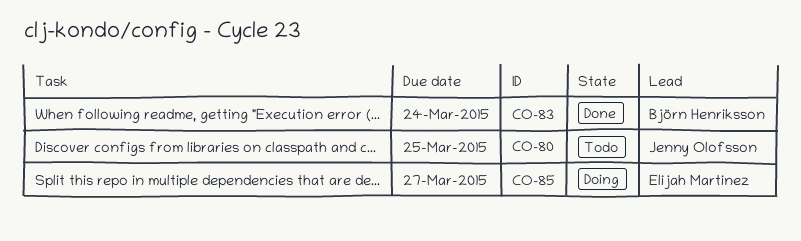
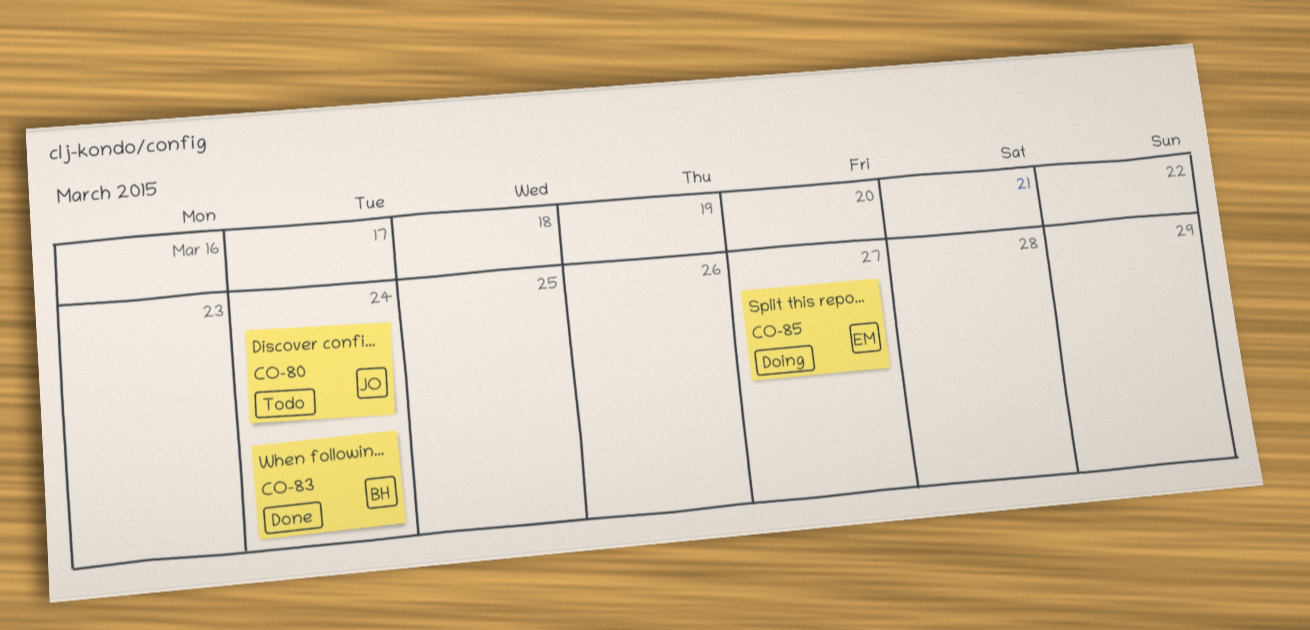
CO-80, due: Mar 25 -> Mar 24

